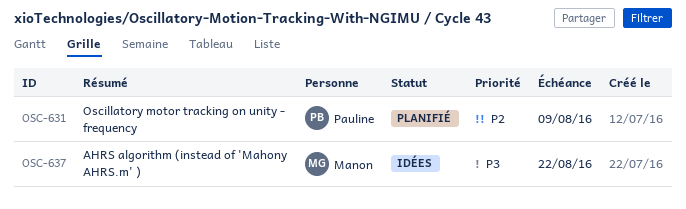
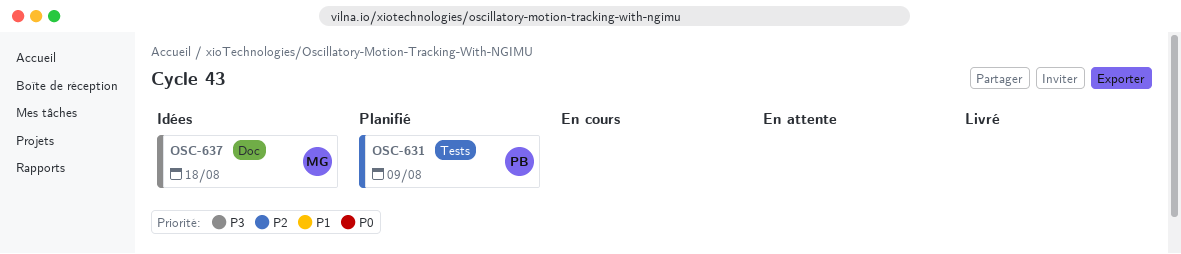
OSC-637, due: Aug 22 -> Aug 18

